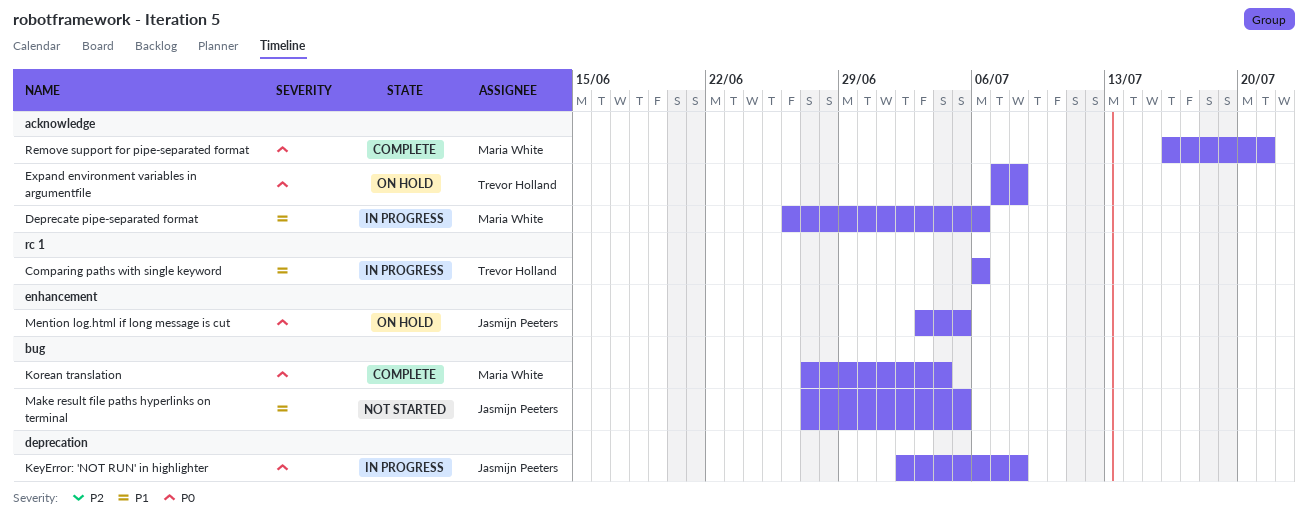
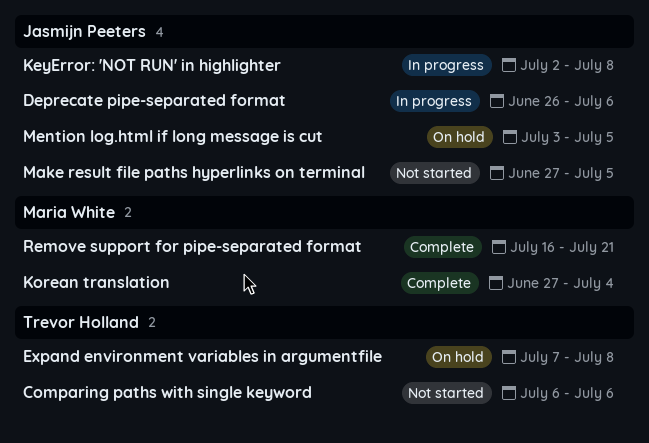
Comparing paths with single keyword, status: In progress -> Not started
Deprecate pipe-separated format, owner: Maria White -> Jasmijn Peeters

